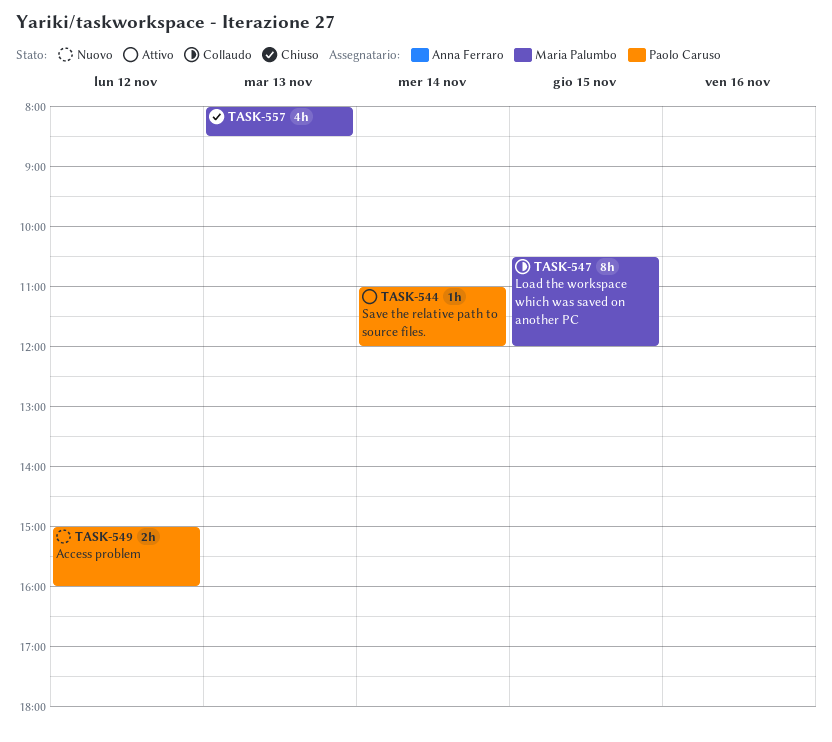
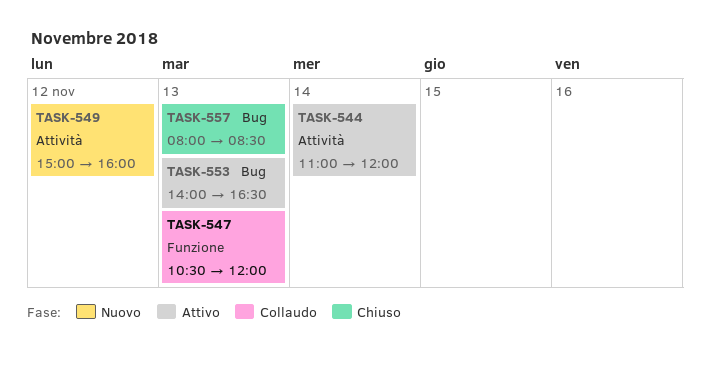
TASK-547, day: Nov 15 -> Nov 13
TASK-553: none -> present

